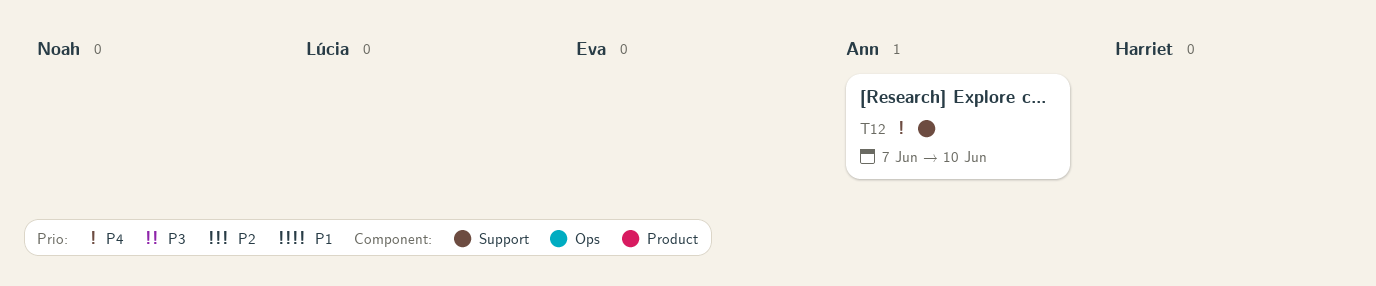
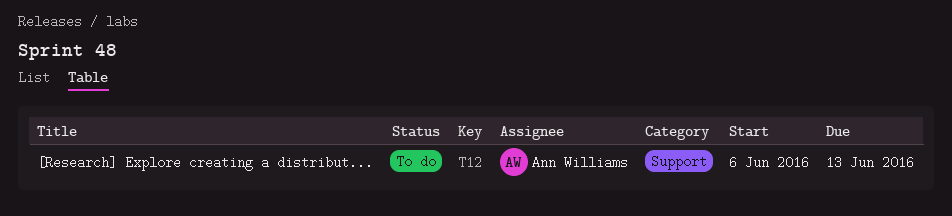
T12, start: Jun 7 -> Jun 6
T12, due: Jun 10 -> Jun 13

